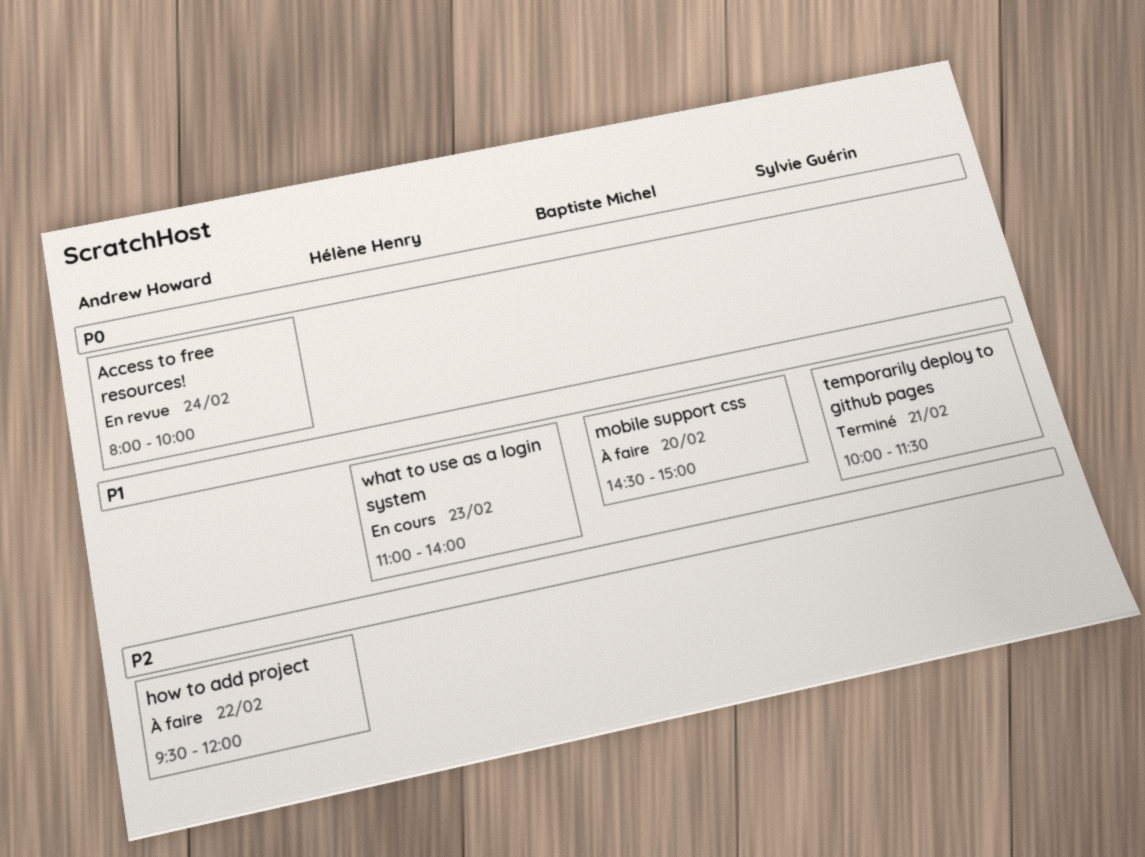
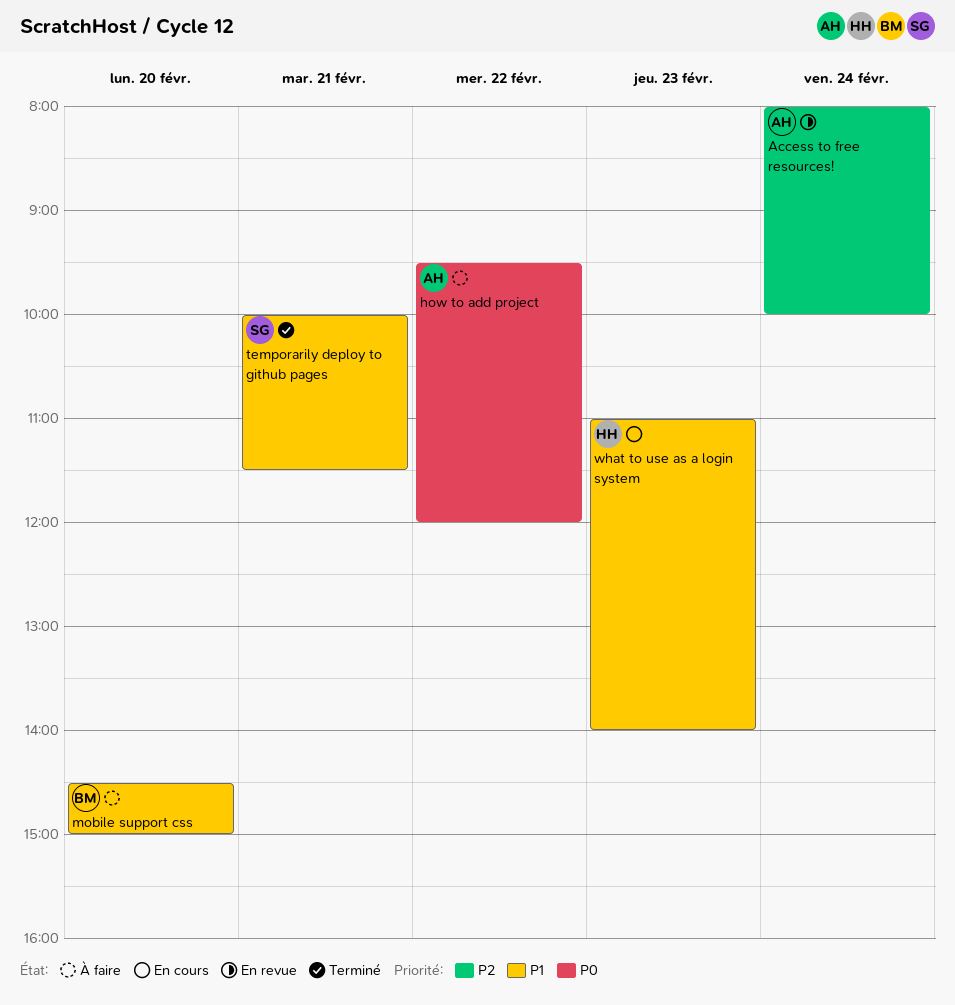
Access to free resources!, priority: P0 -> P2
how to add project, priority: P2 -> P0

